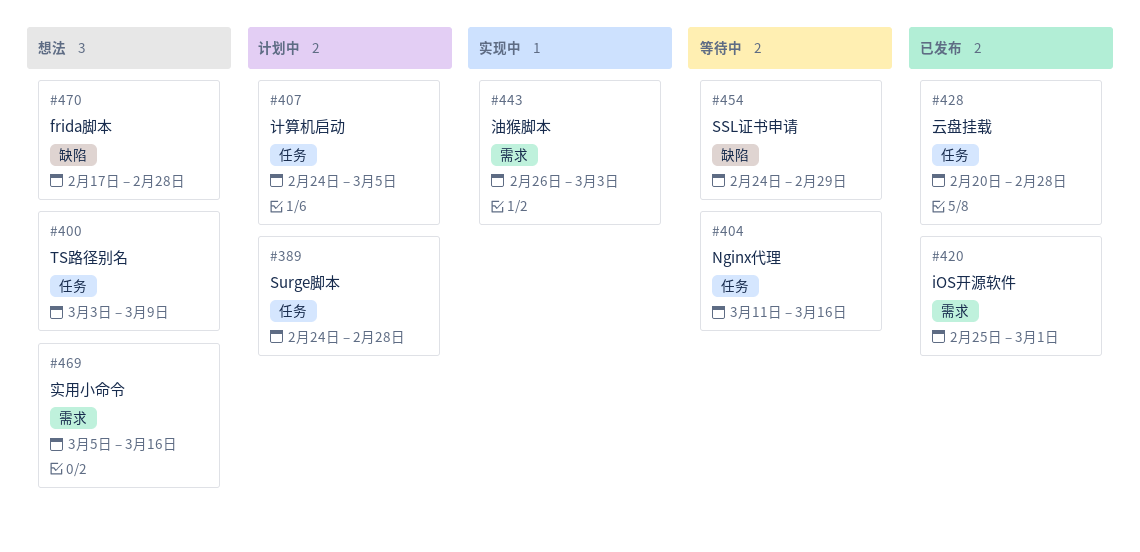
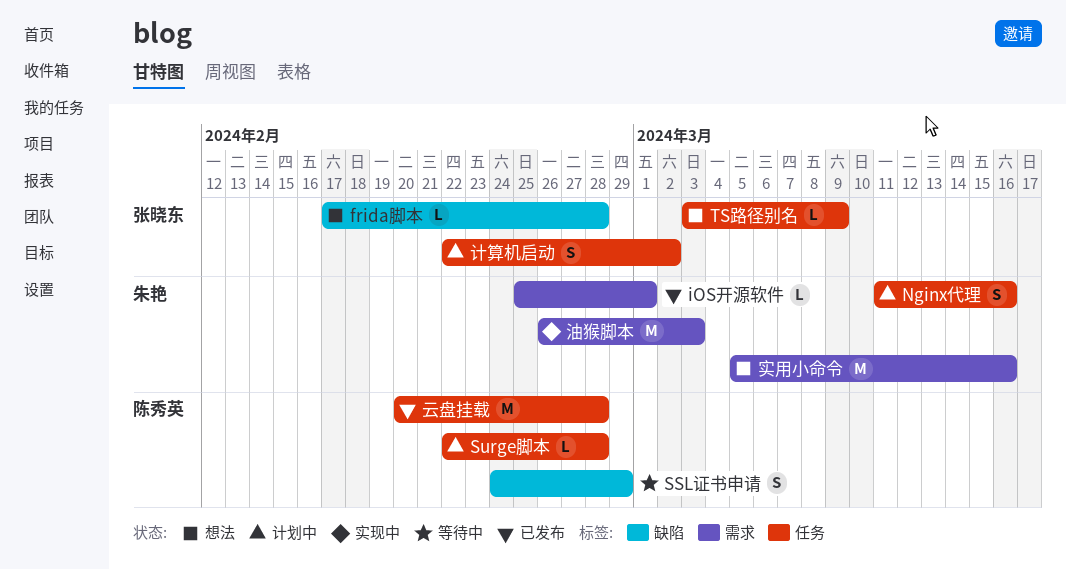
Nginx代理, status: 等待中 -> 计划中
Surge脚本, start: Feb 24 -> Feb 22
计算机启动, start: Feb 24 -> Feb 22
计算机启动, due: Mar 5 -> Mar 2

